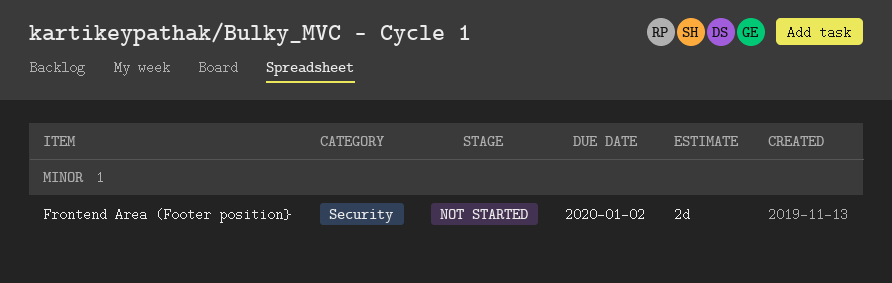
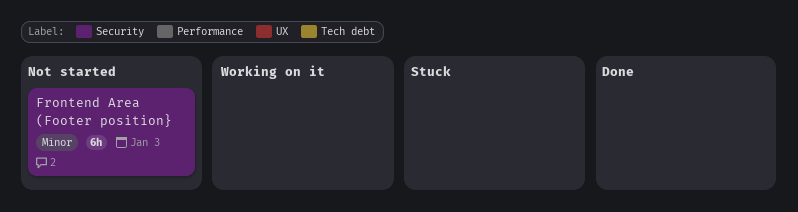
Frontend Area (Footer position}, estimate: 2d -> 6h
Frontend Area (Footer position}, due: Jan 2 -> Jan 3

